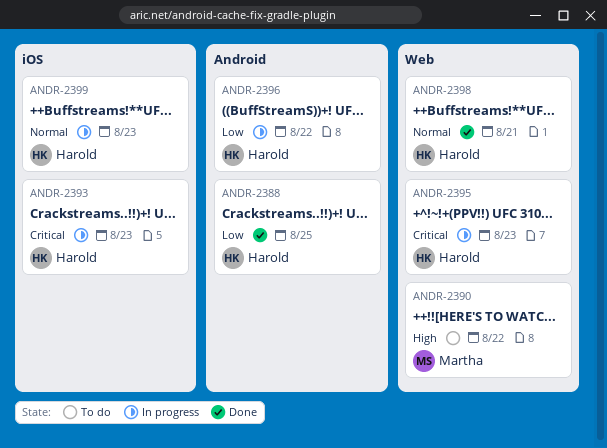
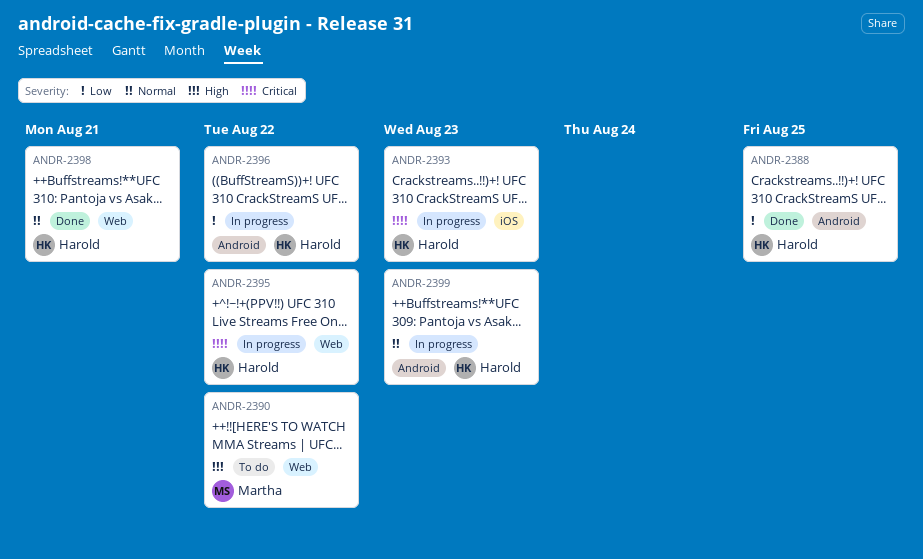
ANDR-2395, due: Aug 23 -> Aug 22
ANDR-2399, label: iOS -> Android

